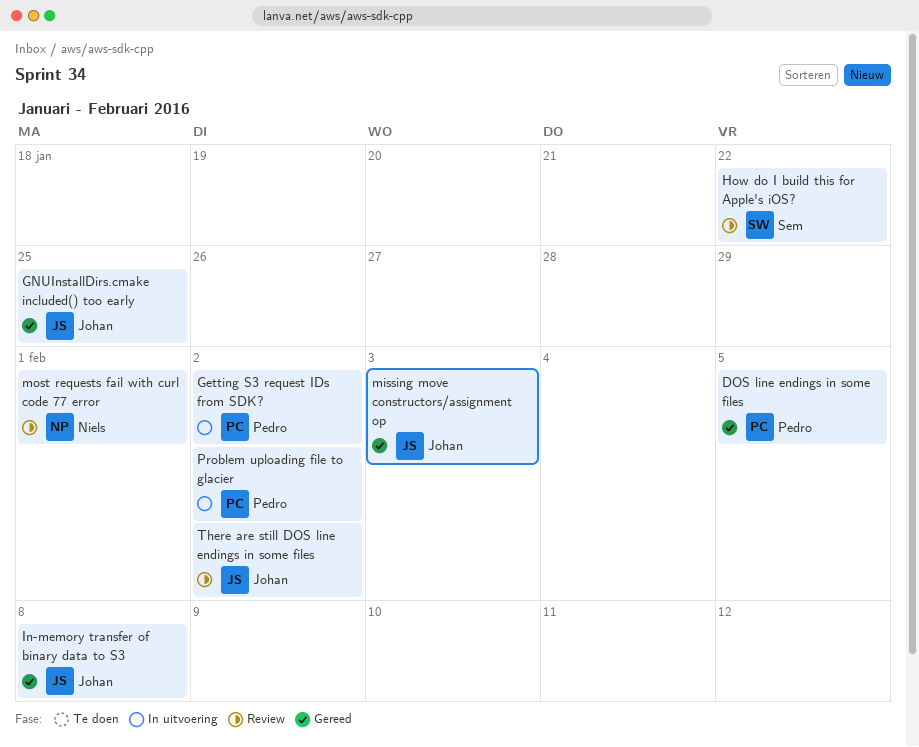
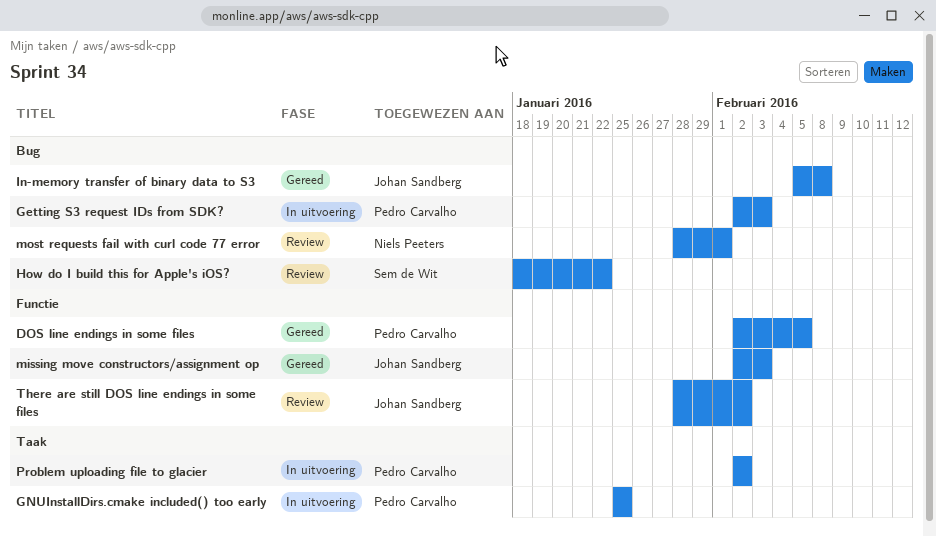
Getting S3 request IDs from SDK?, due: Feb 2 -> Feb 3
GNUInstallDirs.cmake included() too early, status: Gereed -> In uitvoering
GNUInstallDirs.cmake included() too early, owner: Johan Sandberg -> Pedro Carvalho

